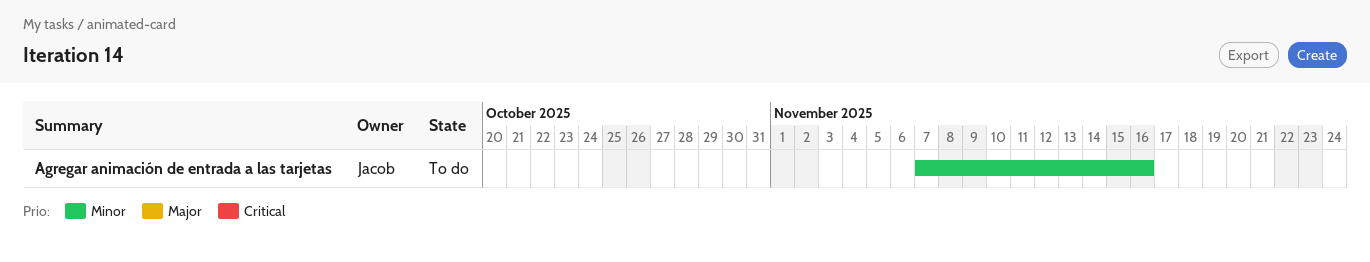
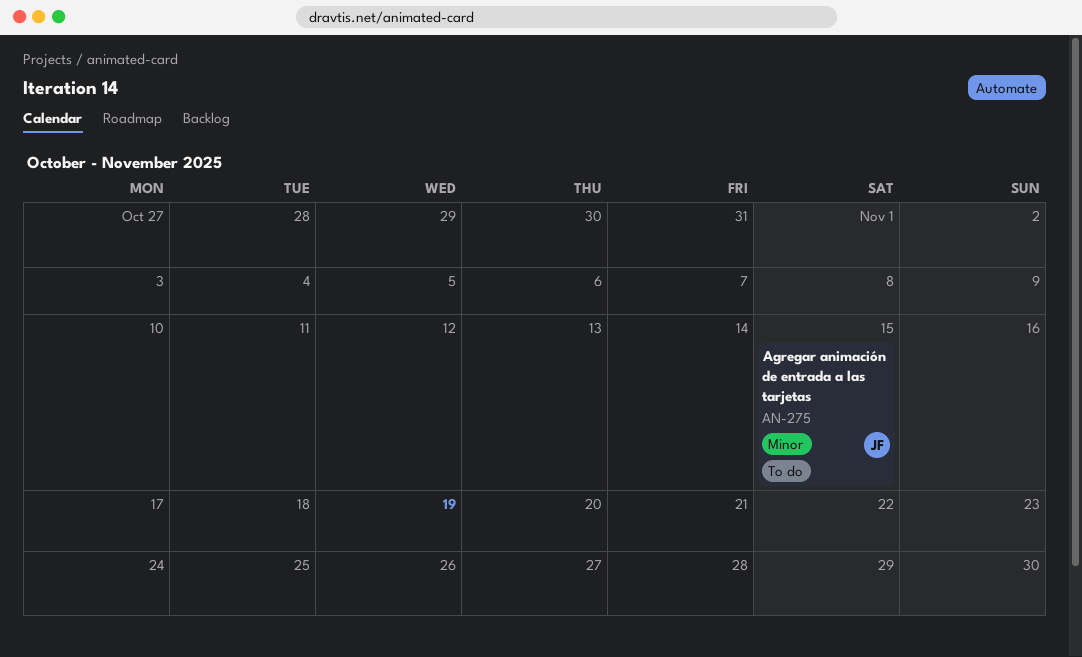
Agregar animación de entrada a las tarjetas, due: Nov 16 -> Nov 15

